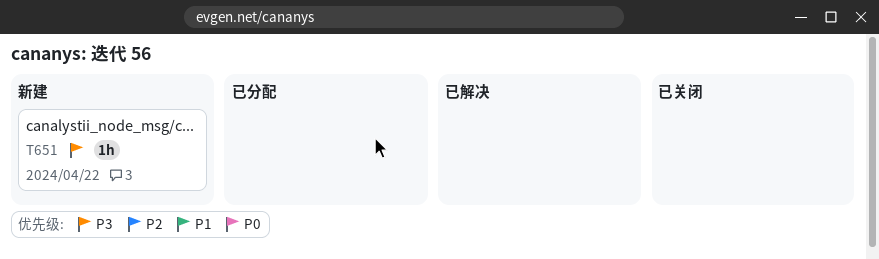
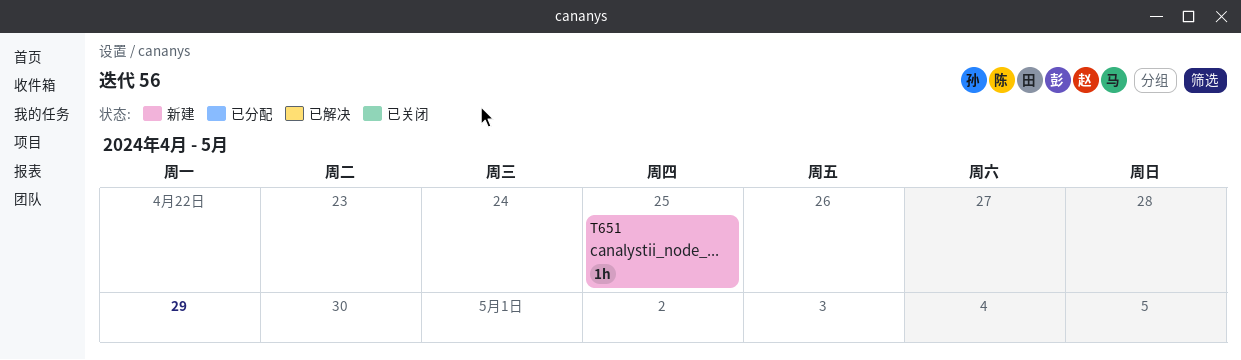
T651, due: Apr 22 -> Apr 25

